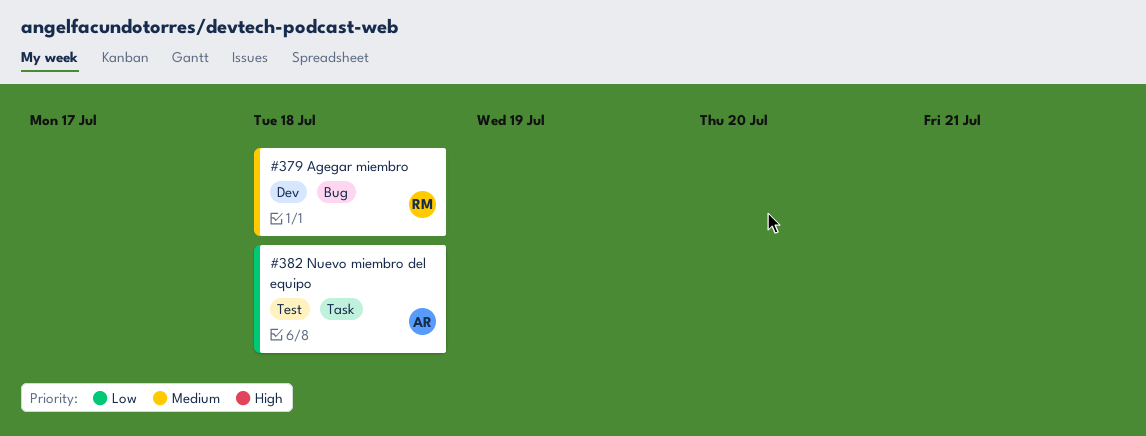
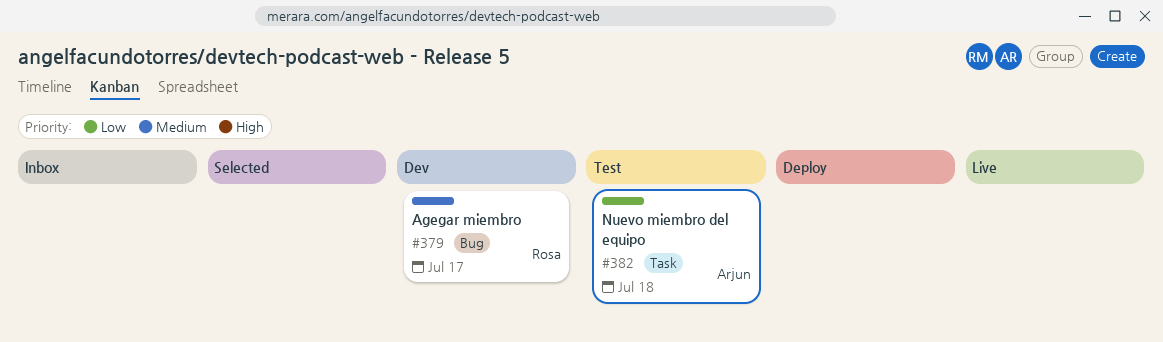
#379, due: Jul 18 -> Jul 17

